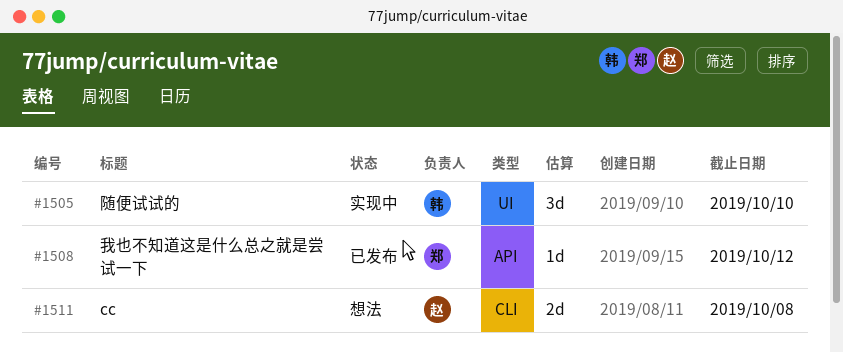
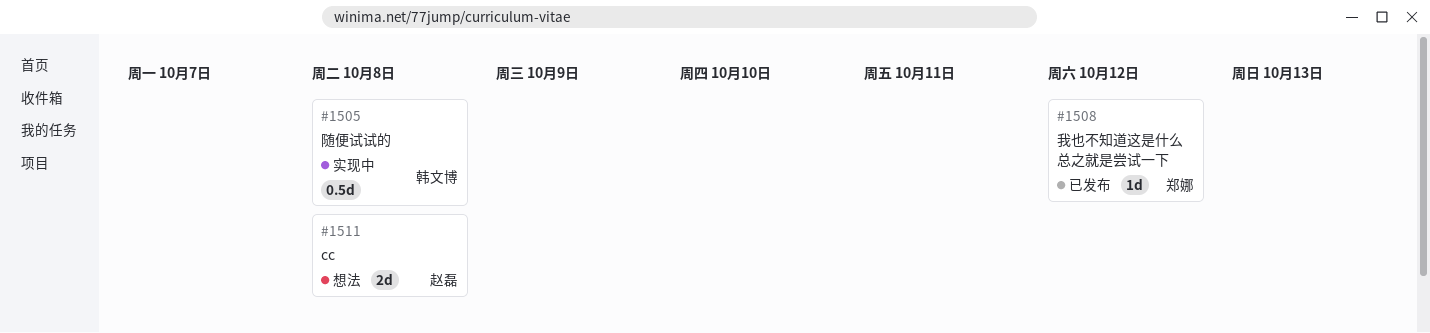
#1505, estimate: 3d -> 0.5d
#1505, due: Oct 10 -> Oct 8

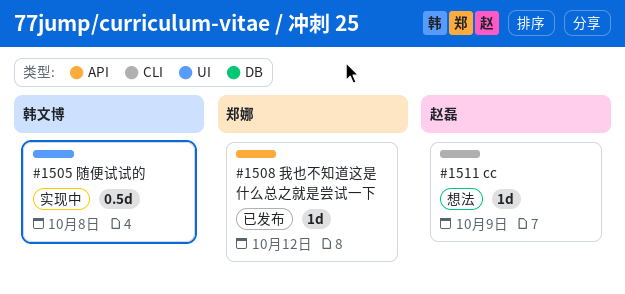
#1511, estimate: 2d -> 1d
#1511, due: Oct 8 -> Oct 9

